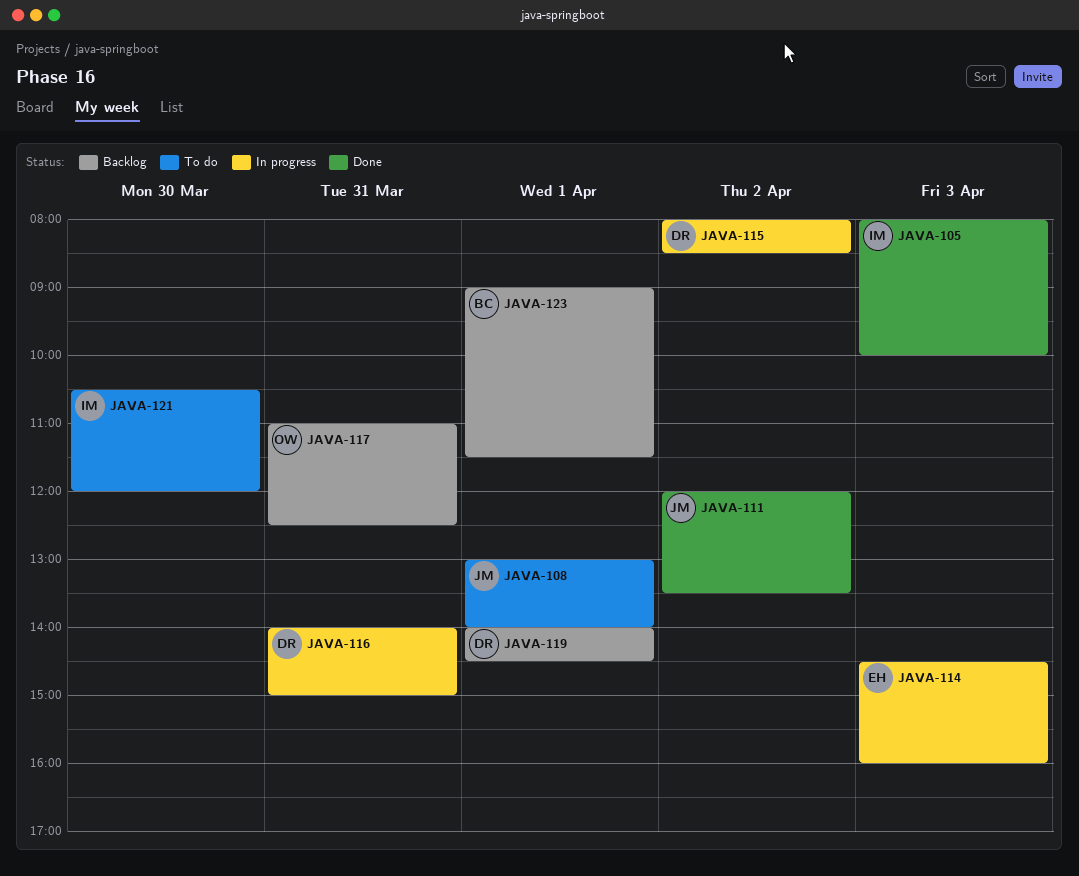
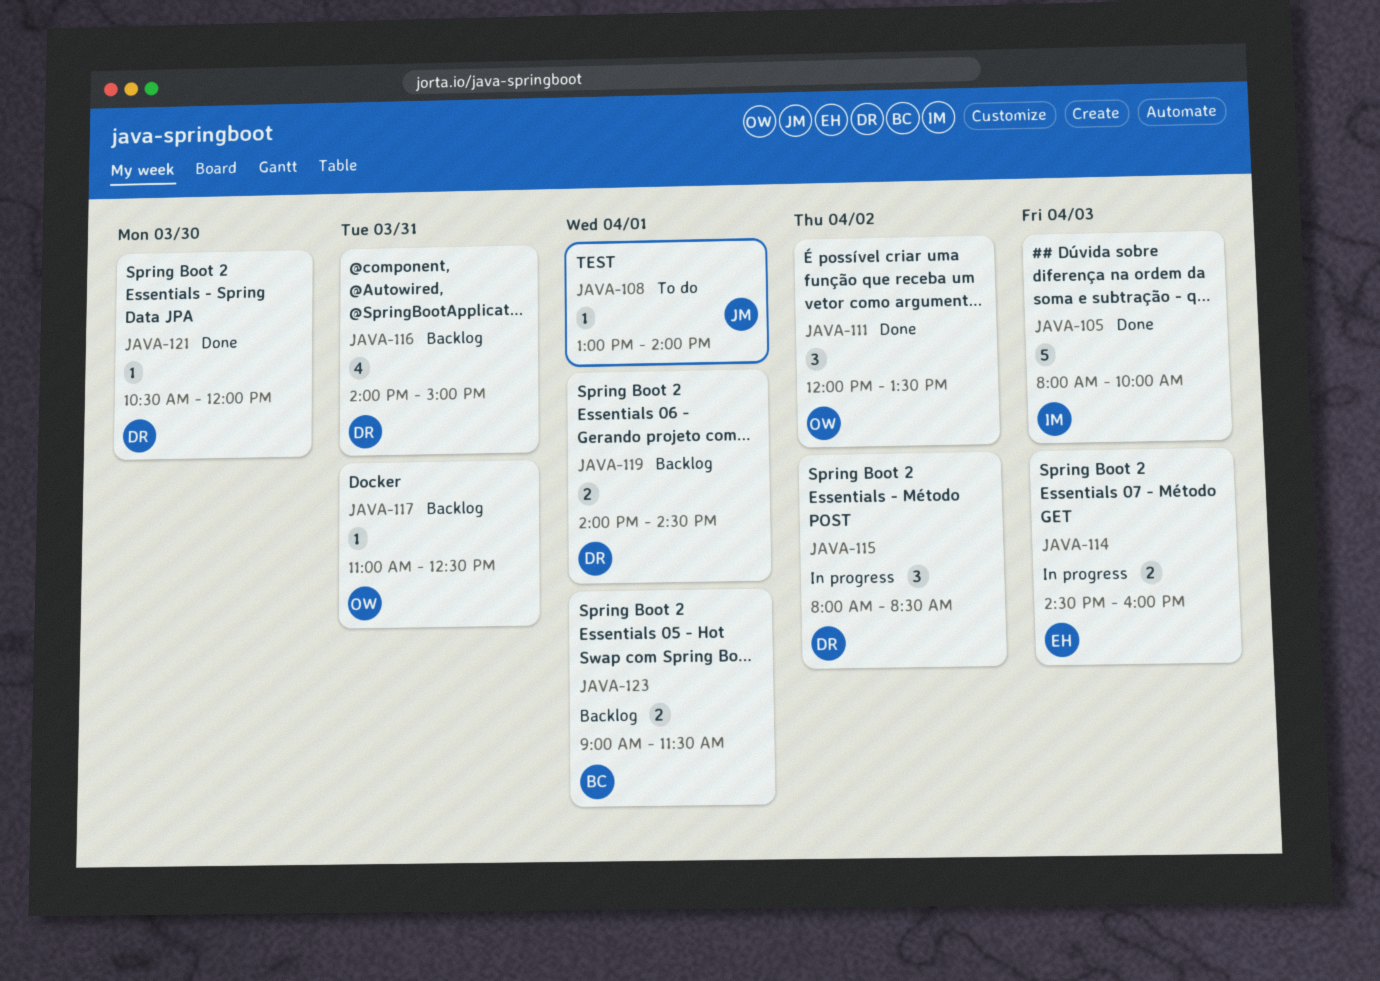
JAVA-111, owner: JM -> OW
JAVA-116, status: In progress -> Backlog
JAVA-121, status: To do -> Done
JAVA-121, owner: IM -> DR

